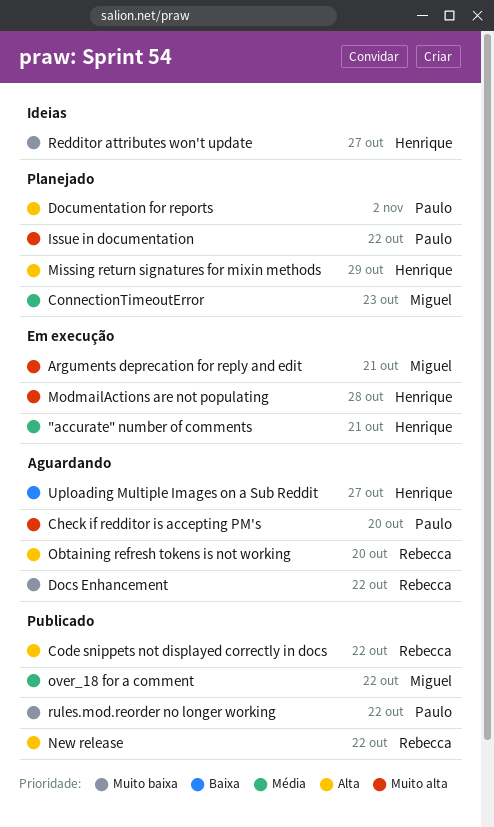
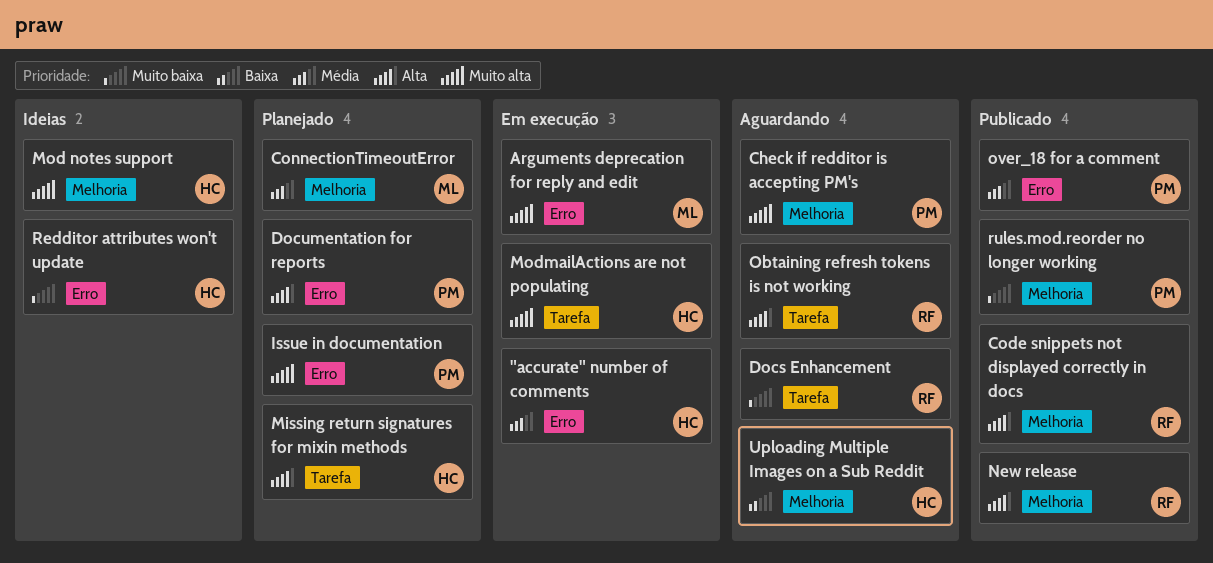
Mod notes support: none -> present
over_18 for a comment, owner: Miguel -> Paulo

